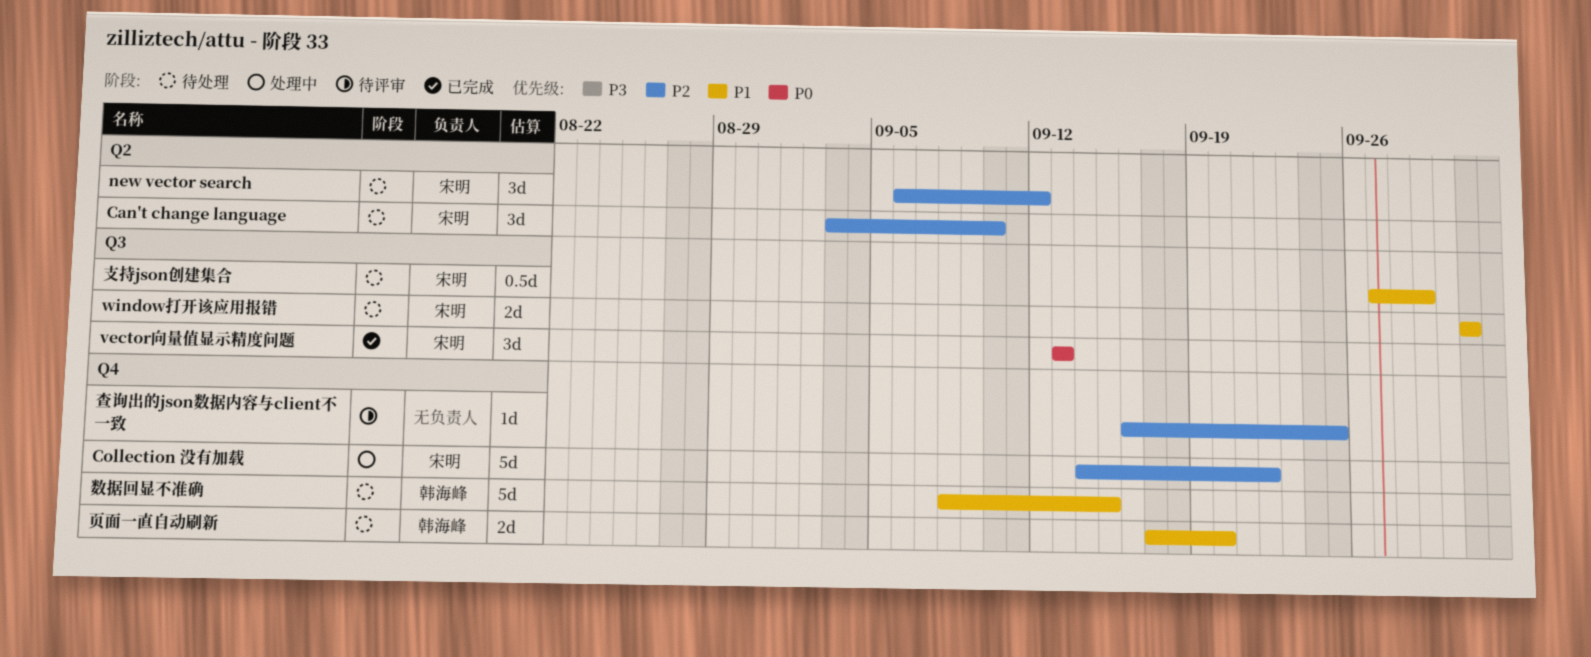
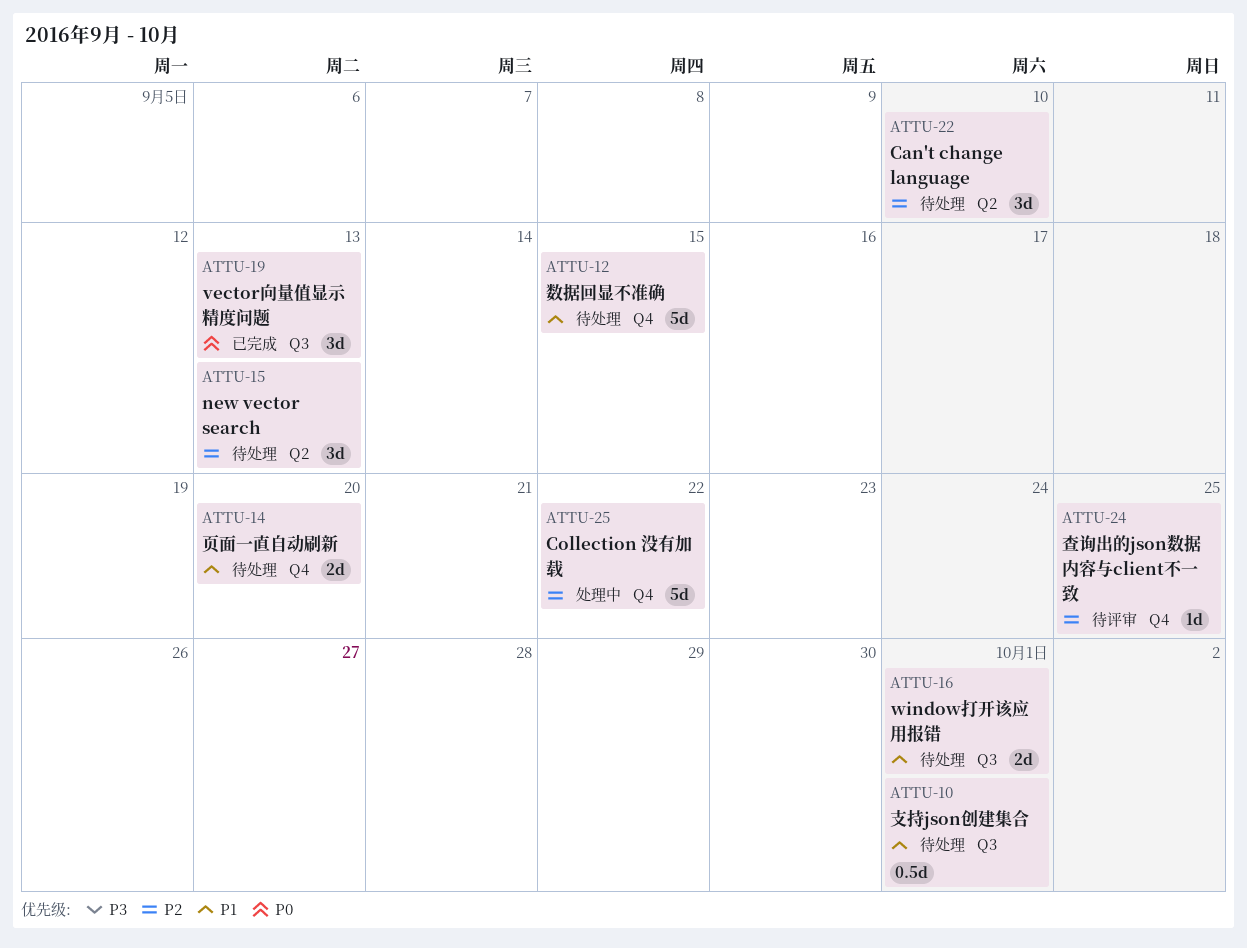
new vector search, due: Sep 12 -> Sep 13
支持json创建集合, due: Sep 29 -> Oct 1

